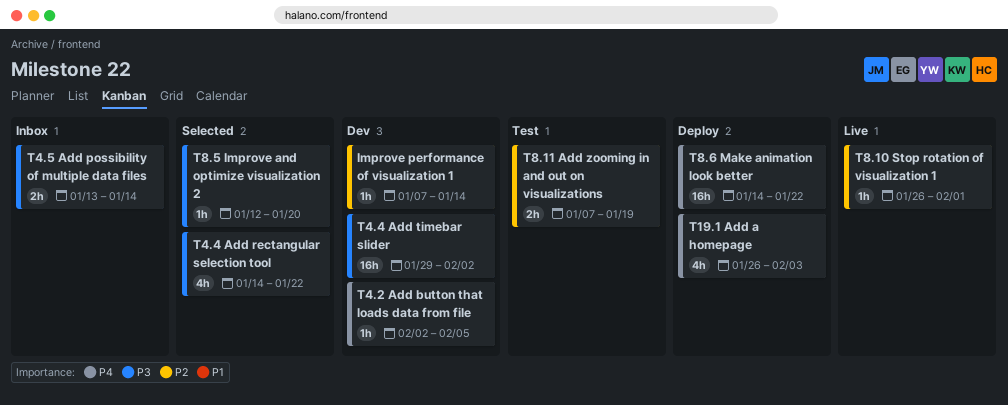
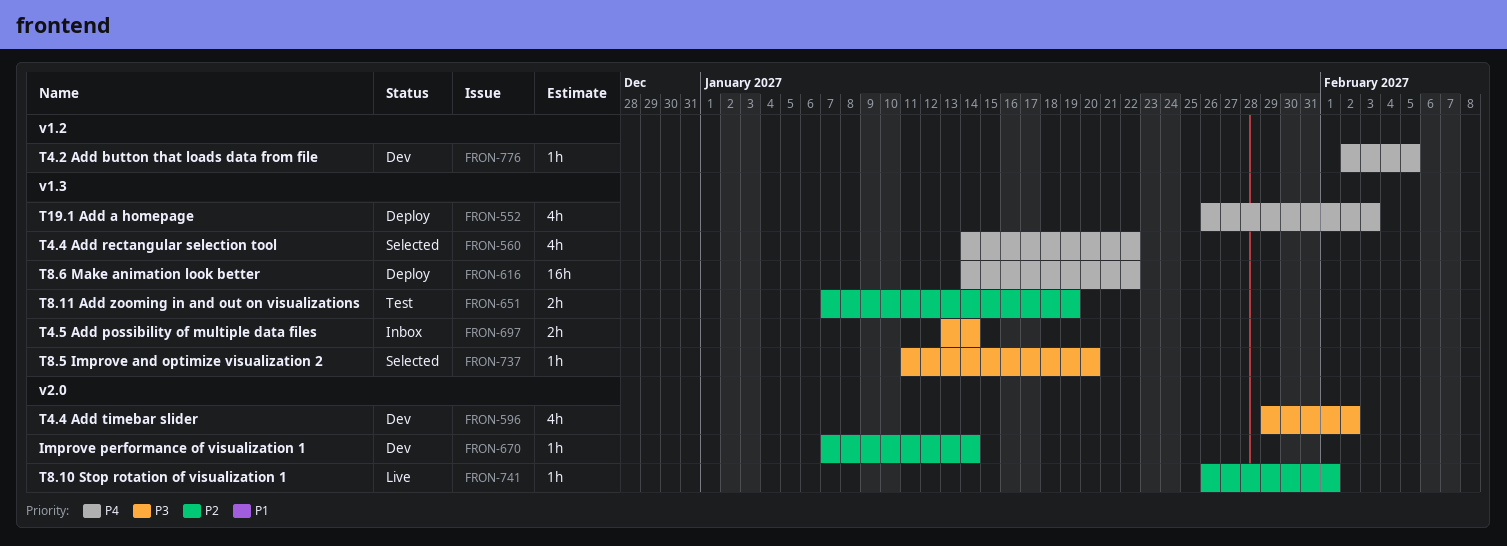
T4.4 Add rectangular selection tool, priority: P3 -> P4
T4.4 Add timebar slider, estimate: 16h -> 4h
T8.5 Improve and optimize visualization 2, start: Jan 12 -> Jan 11

